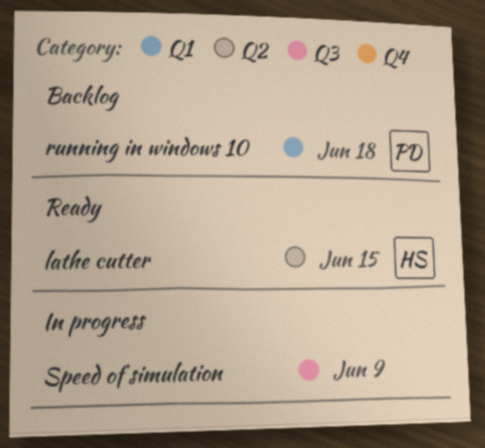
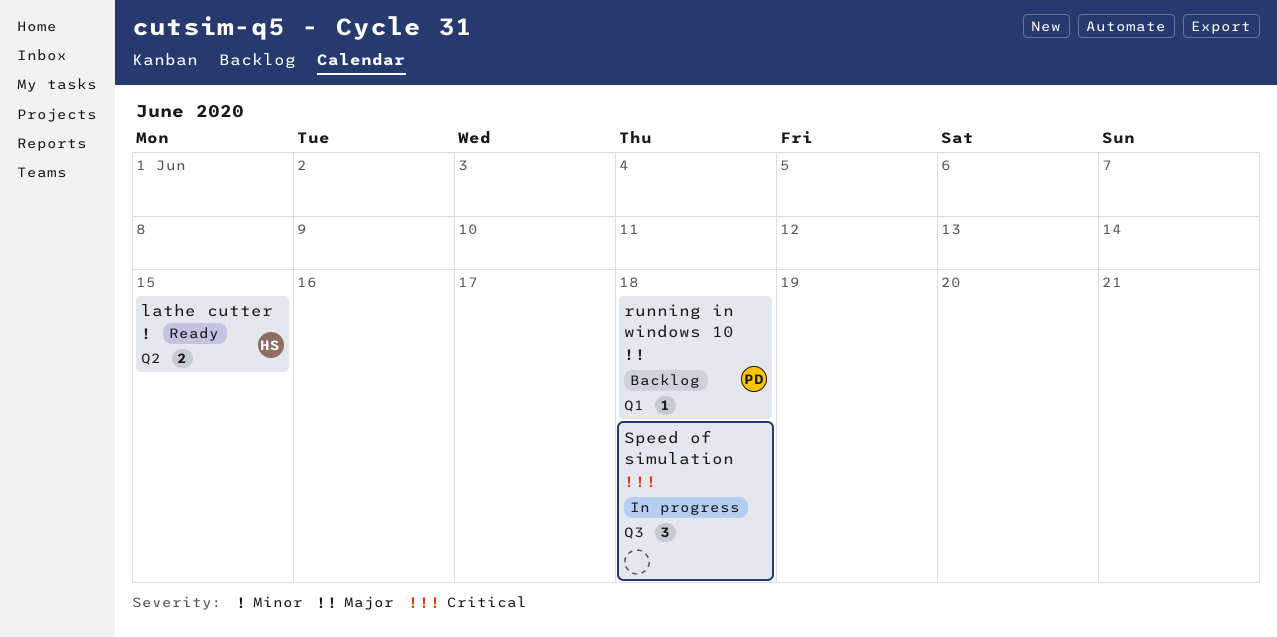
Speed of simulation, due: Jun 9 -> Jun 18

